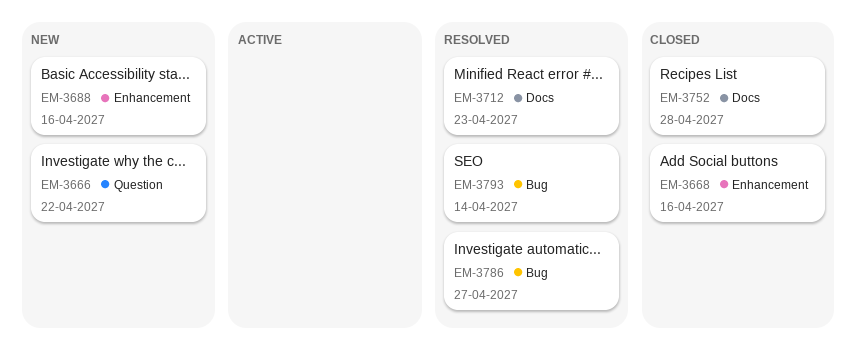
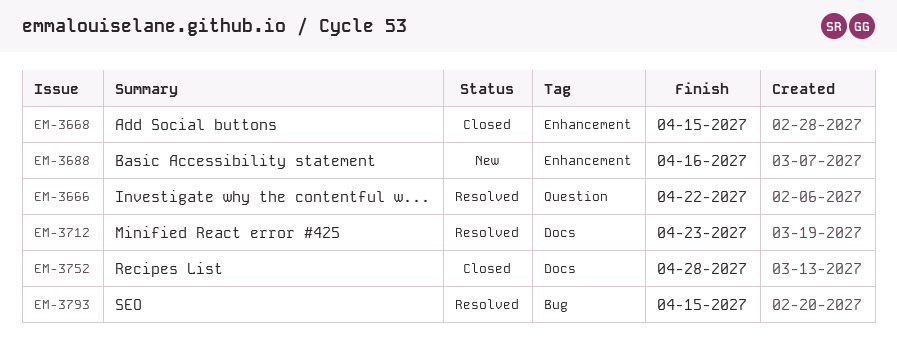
EM-3666, status: New -> Resolved
EM-3668, due: Apr 16 -> Apr 15
EM-3786: present -> none
EM-3793, due: Apr 14 -> Apr 15

